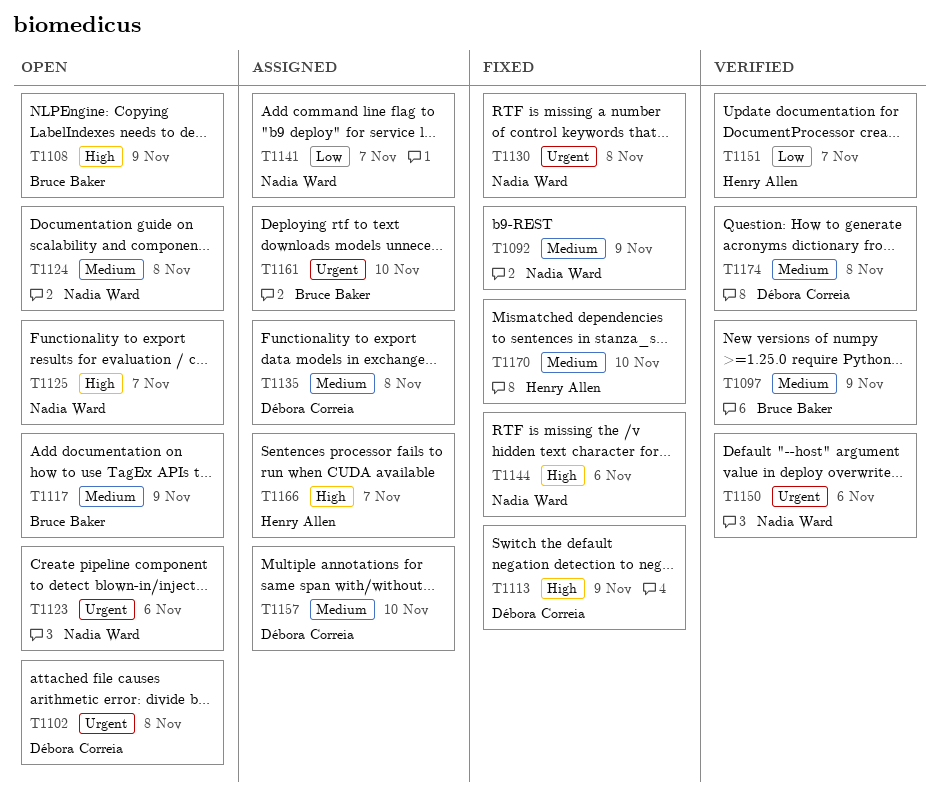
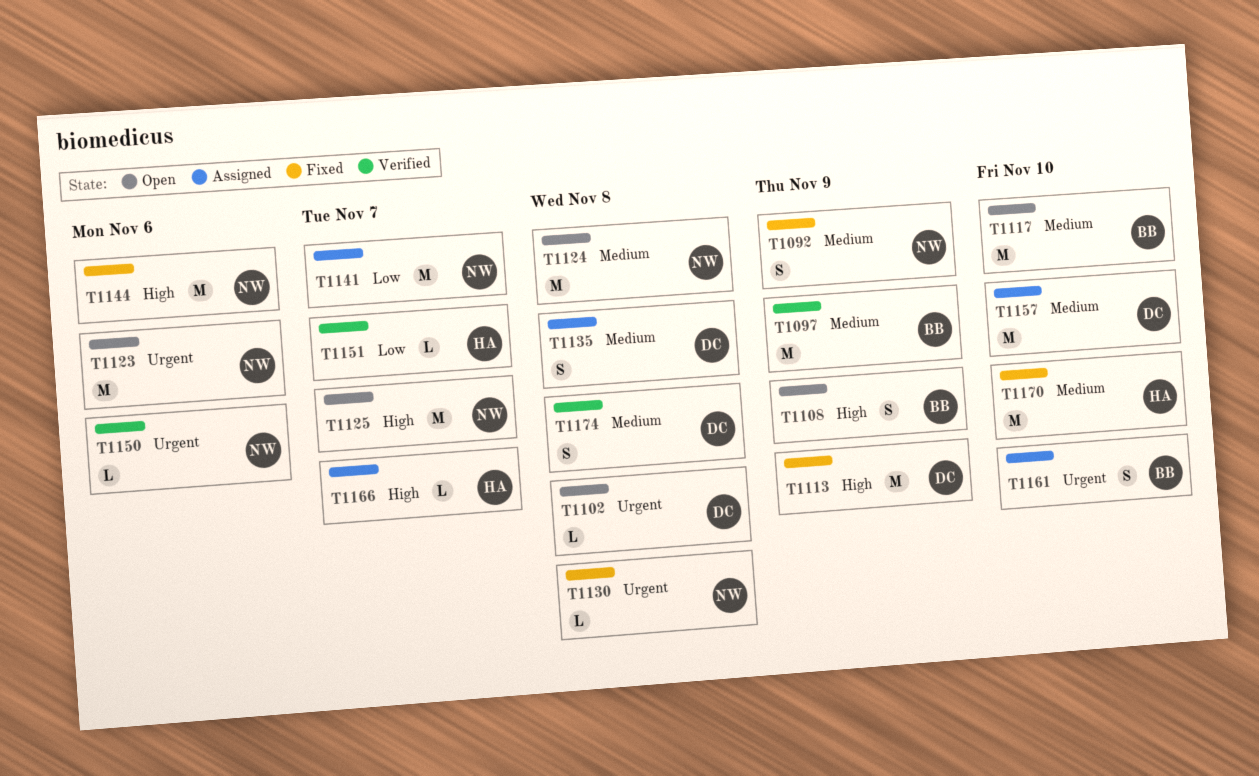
T1117, due: Nov 9 -> Nov 10

